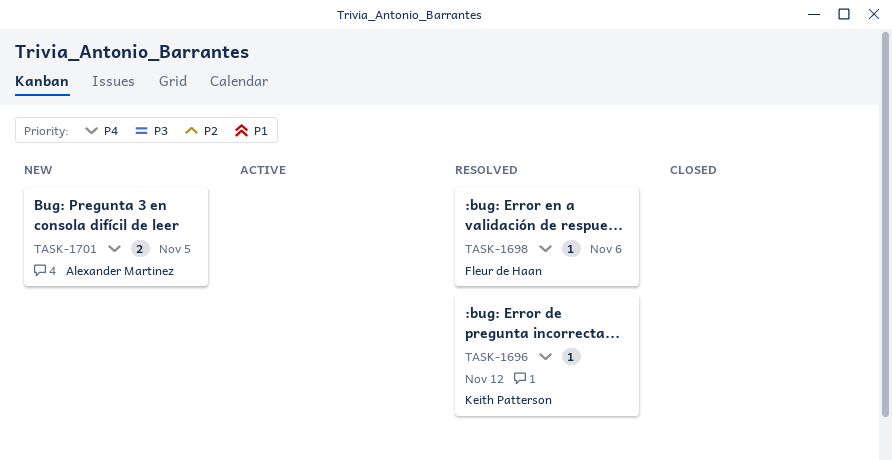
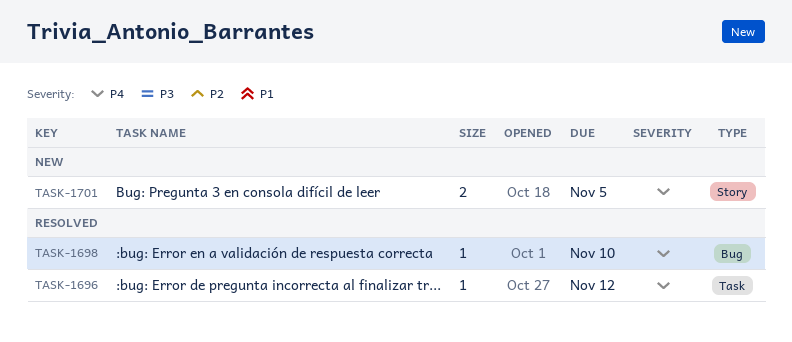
TASK-1698, due: Nov 6 -> Nov 10

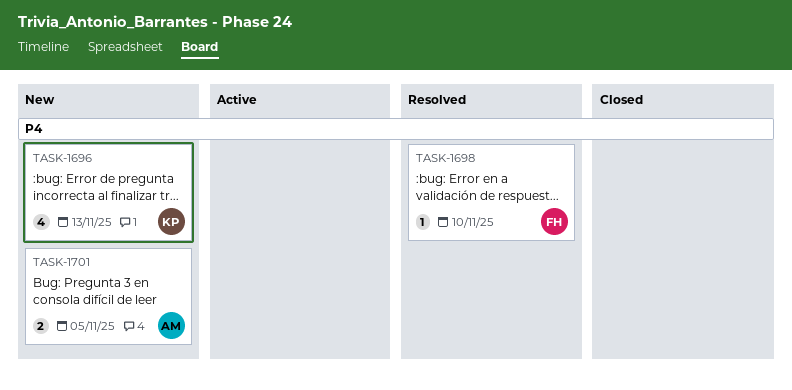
TASK-1696, status: Resolved -> New
TASK-1696, estimate: 1 -> 4
TASK-1696, due: Nov 12 -> Nov 13

